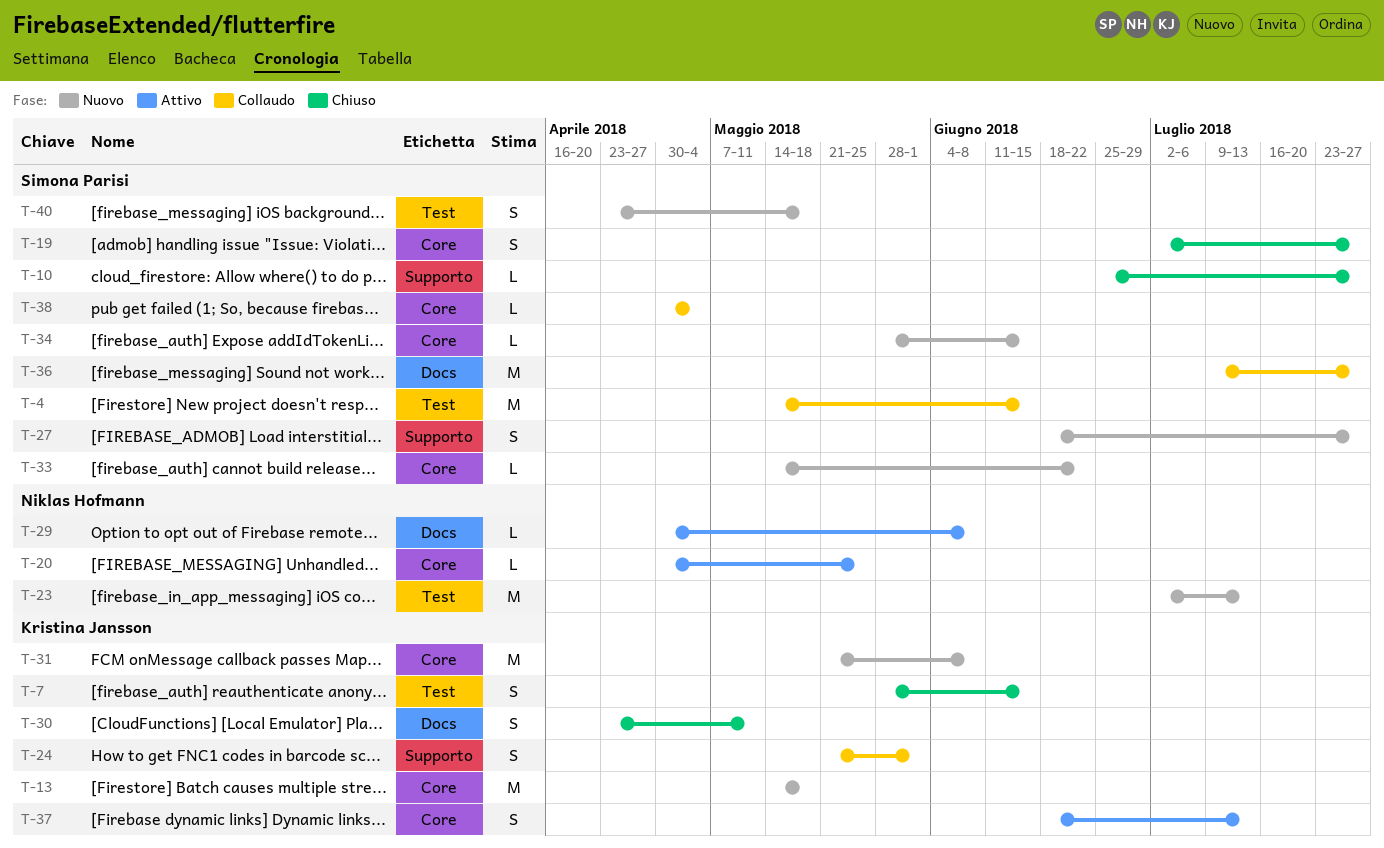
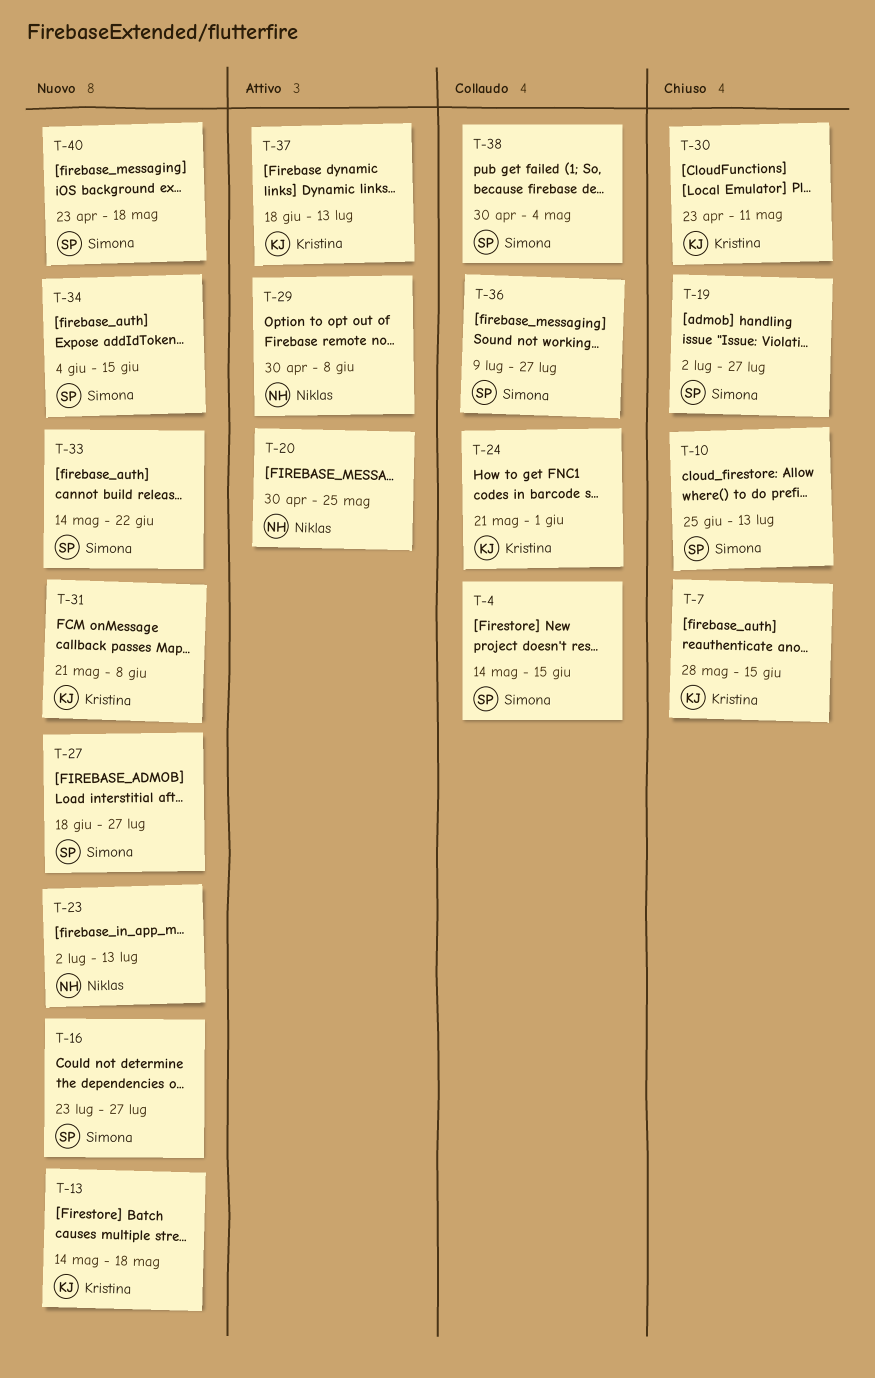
T-10, due: Jul 27 -> Jul 13
T-16: none -> present
T-34, start: May 28 -> Jun 4

